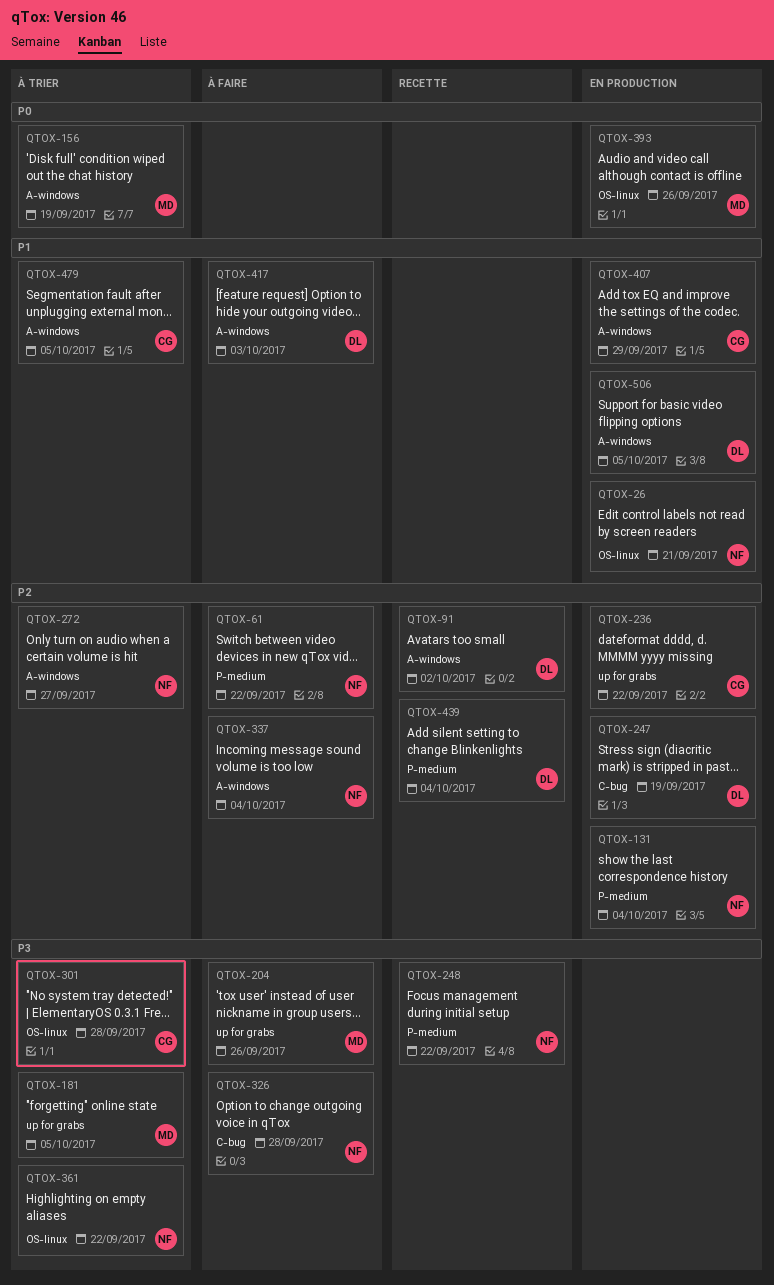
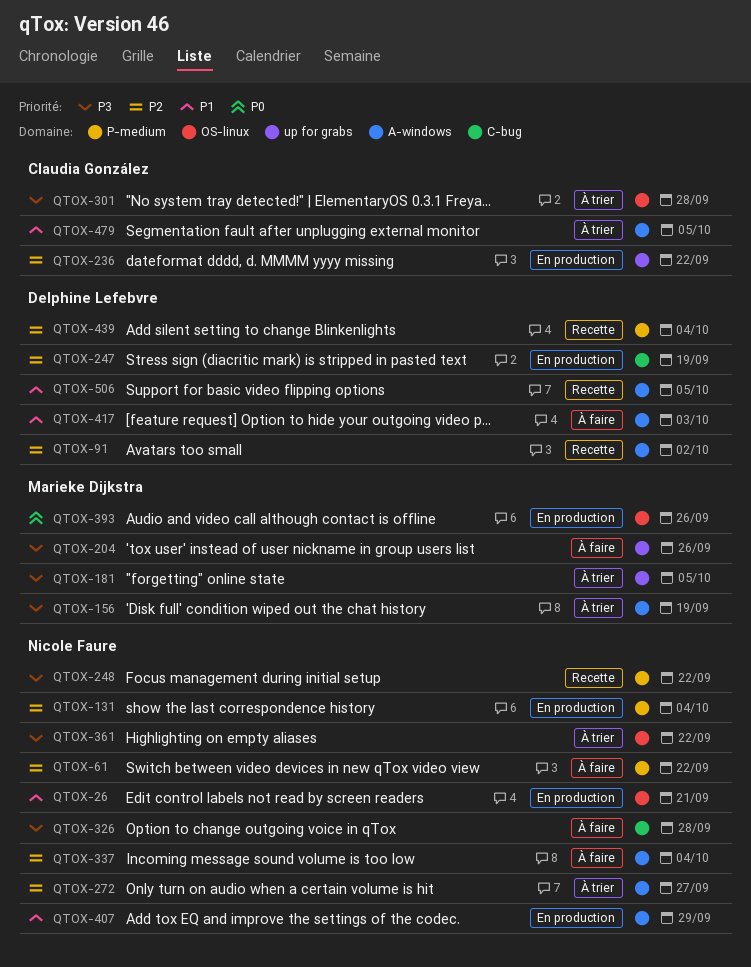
QTOX-156, priority: P0 -> P3
QTOX-407, owner: Claudia González -> Nicole Faure
QTOX-506, status: En production -> Recette

